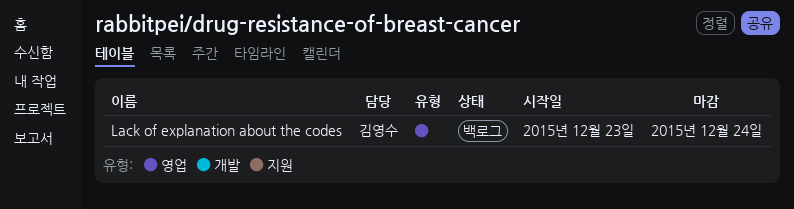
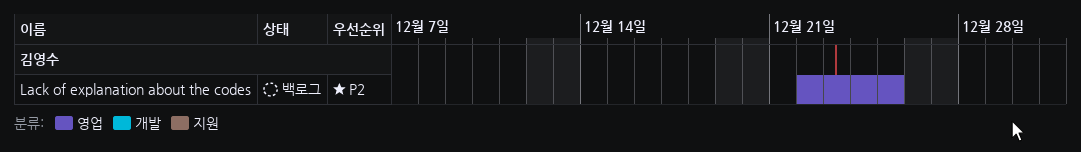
Lack of explanation about the codes, start: Dec 23 -> Dec 22
Lack of explanation about the codes, due: Dec 24 -> Dec 25

